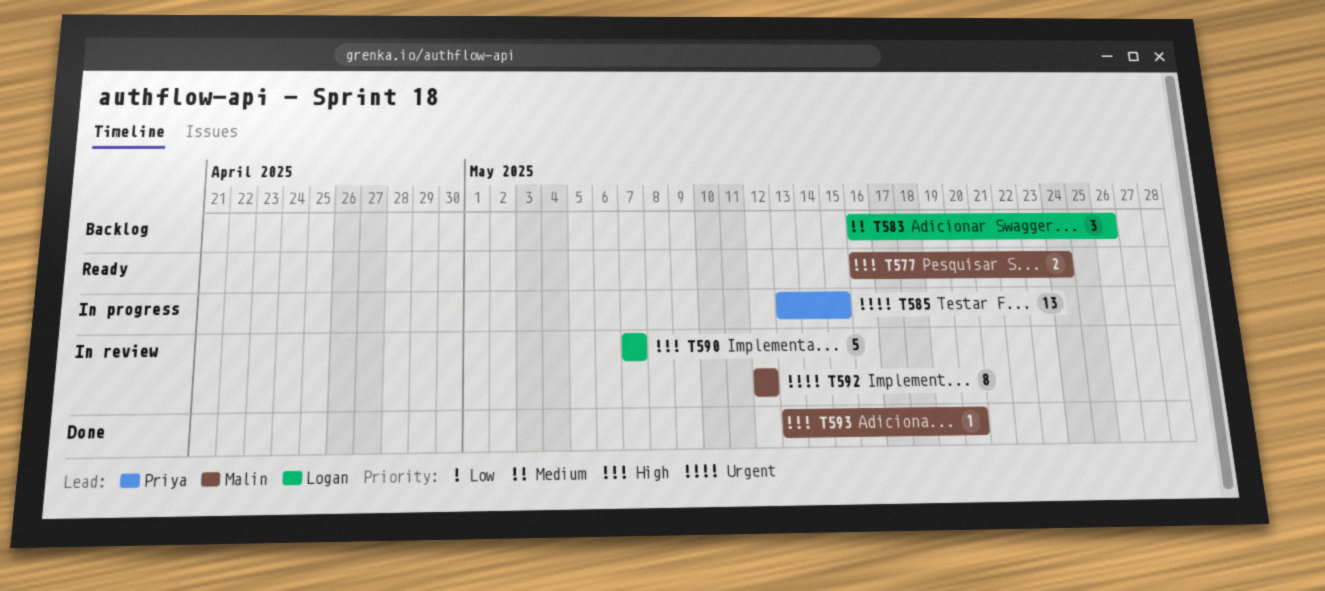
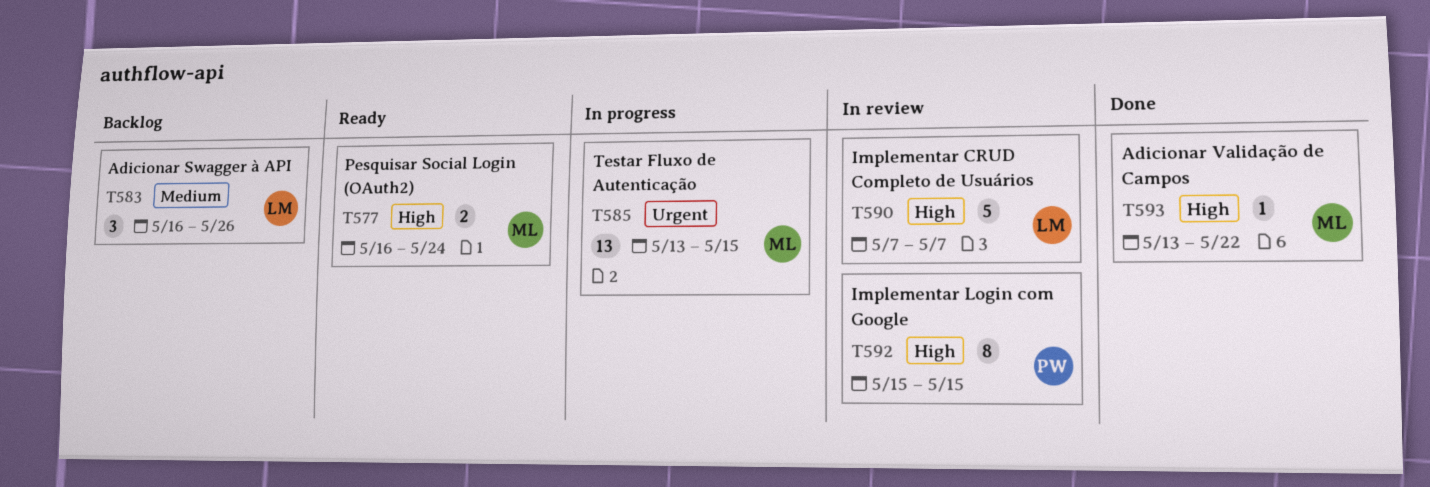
T585, owner: Priya -> Malin
T592, owner: Malin -> Priya
T592, priority: Urgent -> High
T592, start: May 12 -> May 15
T592, due: May 12 -> May 15
T593, due: May 20 -> May 22

